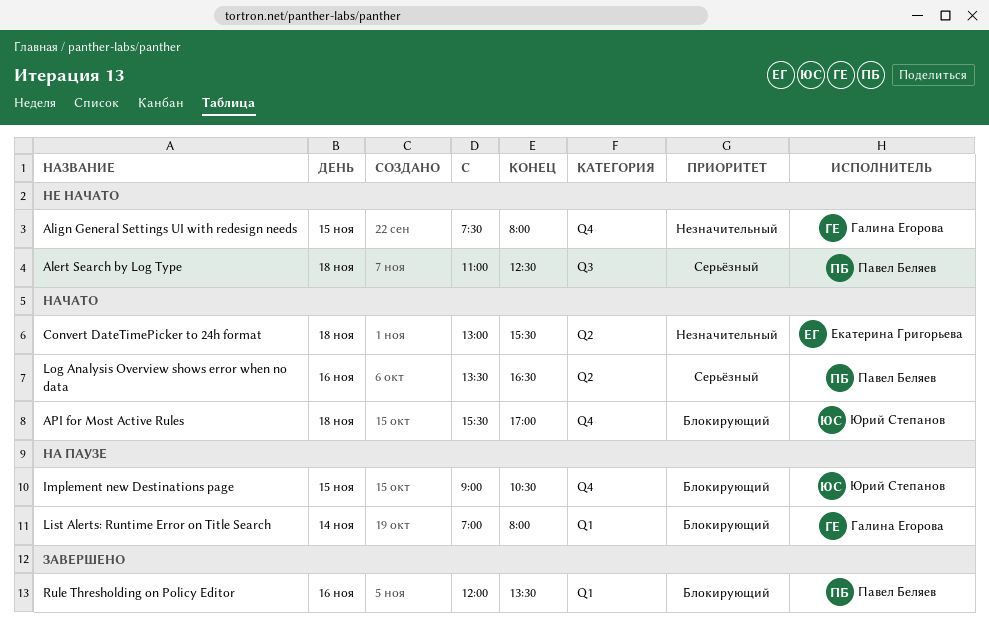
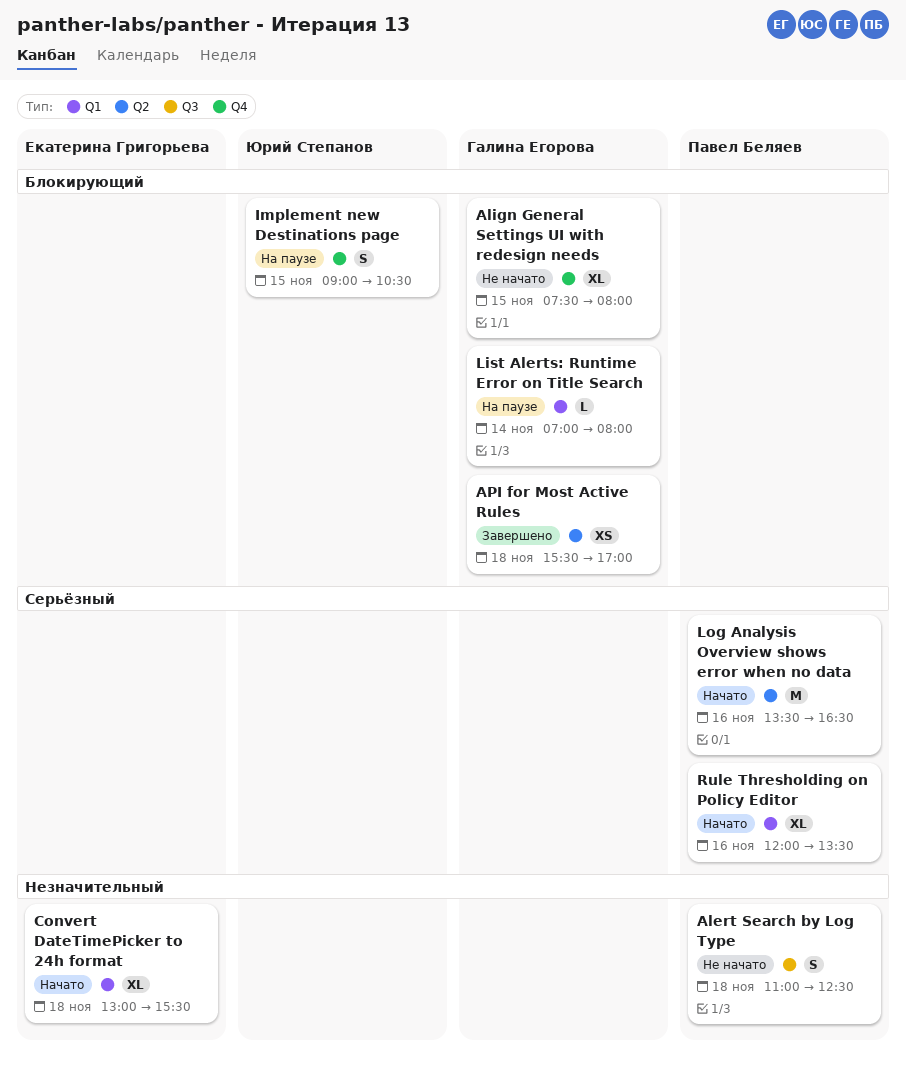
Alert Search by Log Type, priority: Серьёзный -> Незначительный
Align General Settings UI with redesign needs, priority: Незначительный -> Блокирующий
API for Most Active Rules, status: Начато -> Завершено
API for Most Active Rules, owner: Юрий Степанов -> Галина Егорова
API for Most Active Rules, label: Q4 -> Q2
Convert DateTimePicker to 24h format, label: Q2 -> Q1
Rule Thresholding on Policy Editor, status: Завершено -> Начато
Rule Thresholding on Policy Editor, priority: Блокирующий -> Серьёзный

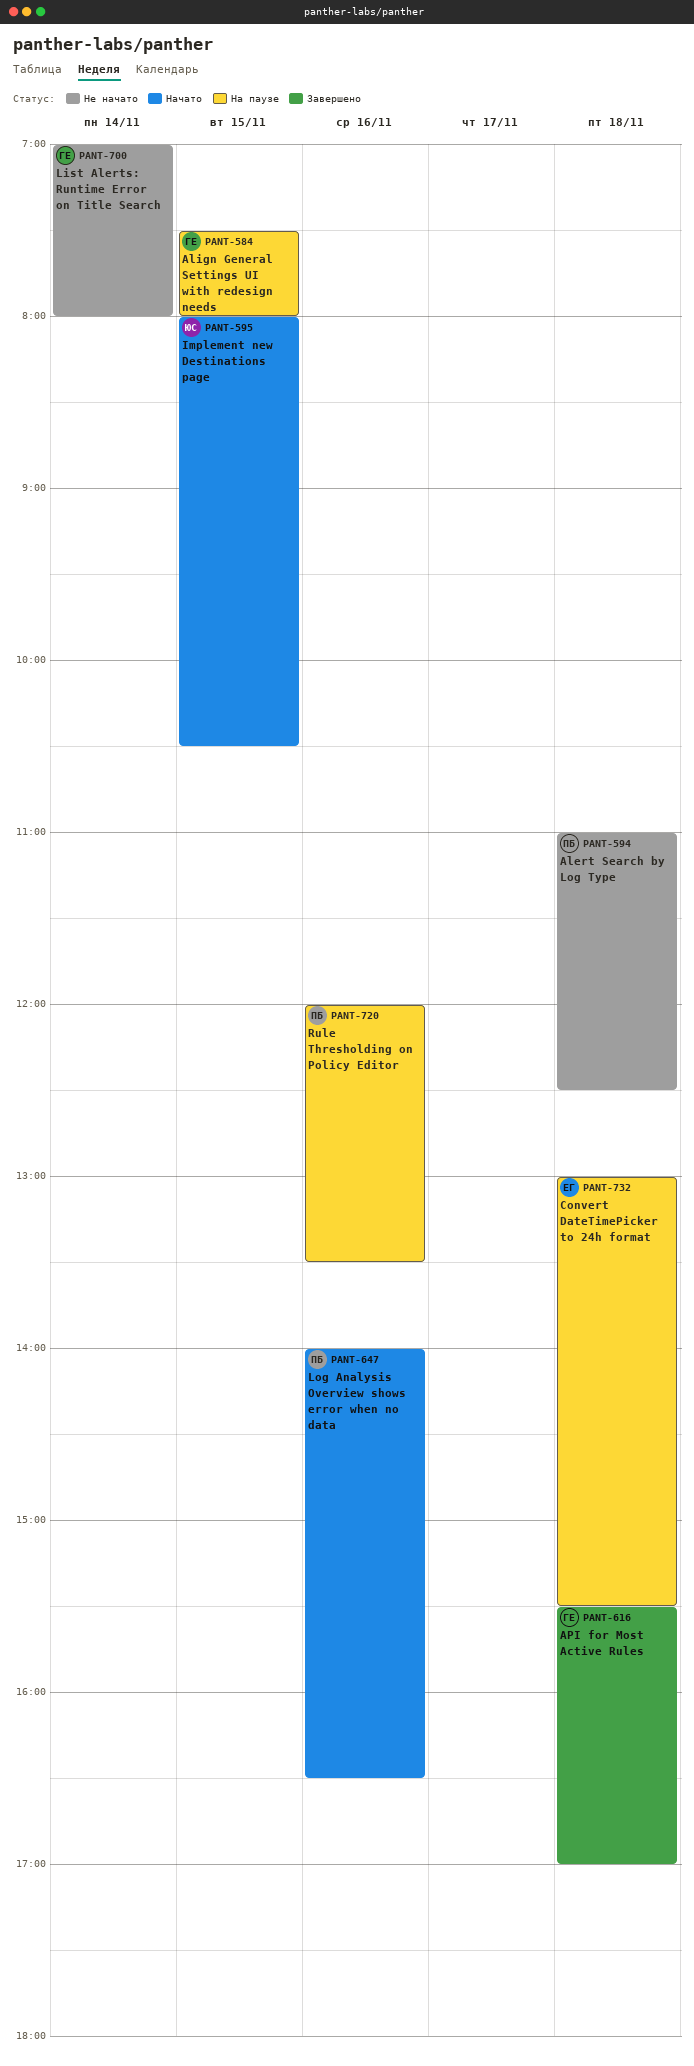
Align General Settings UI with redesign needs, status: Не начато -> На паузе
Convert DateTimePicker to 24h format, status: Начато -> На паузе
Implement new Destinations page, status: На паузе -> Начато
Implement new Destinations page, begins: 09:00 -> 08:00
List Alerts: Runtime Error on Title Search, status: На паузе -> Не начато
Log Analysis Overview shows error when no data, begins: 13:30 -> 14:00
Rule Thresholding on Policy Editor, status: Начато -> На паузе

